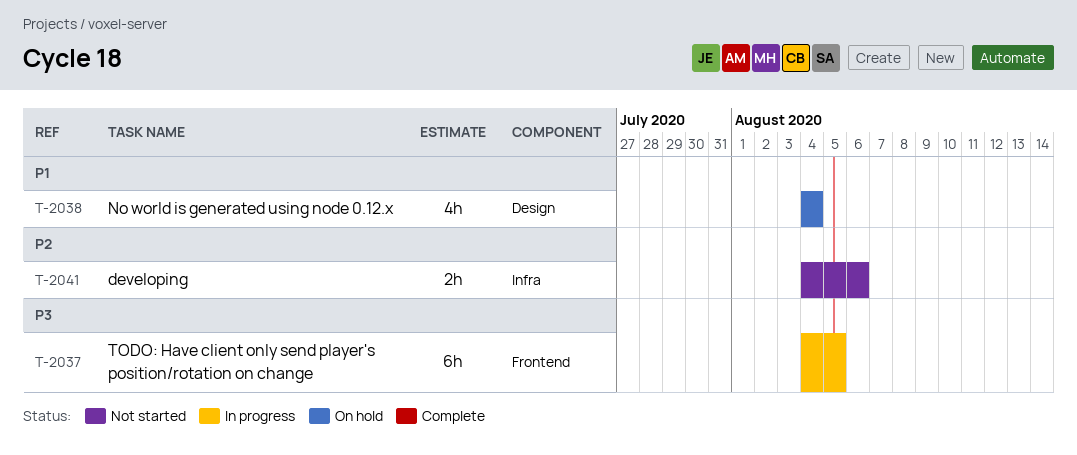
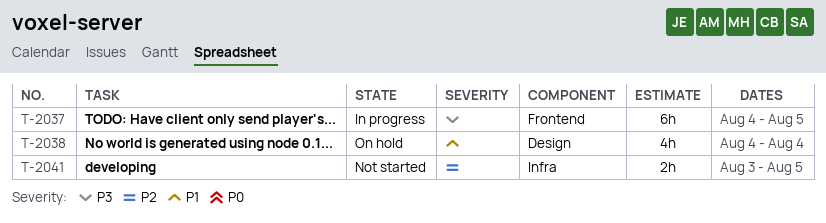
T-2041, start: Aug 4 -> Aug 3
T-2041, due: Aug 6 -> Aug 5

